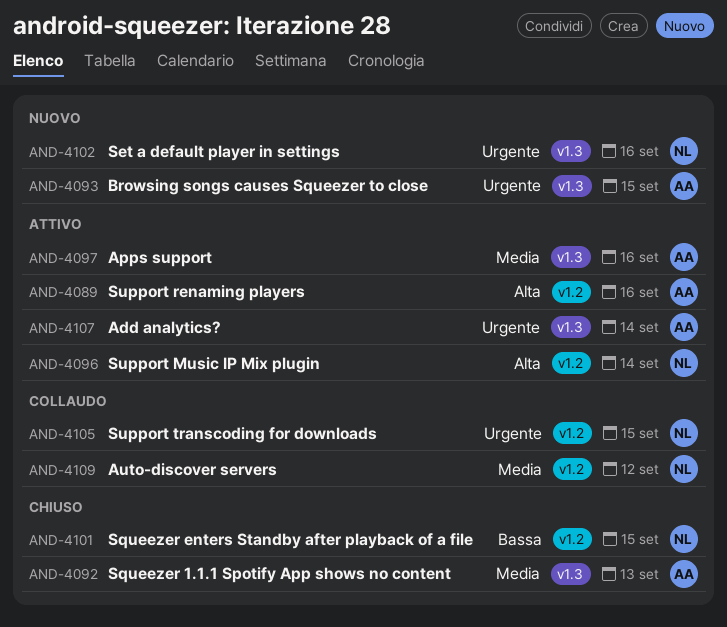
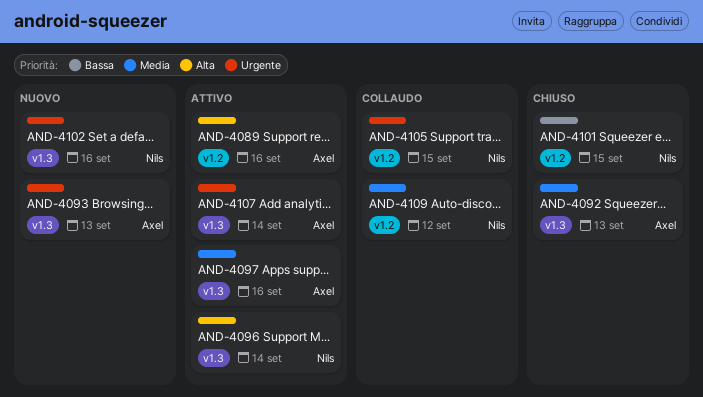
AND-4093, day: Sep 15 -> Sep 13
AND-4096, label: v1.2 -> v1.3

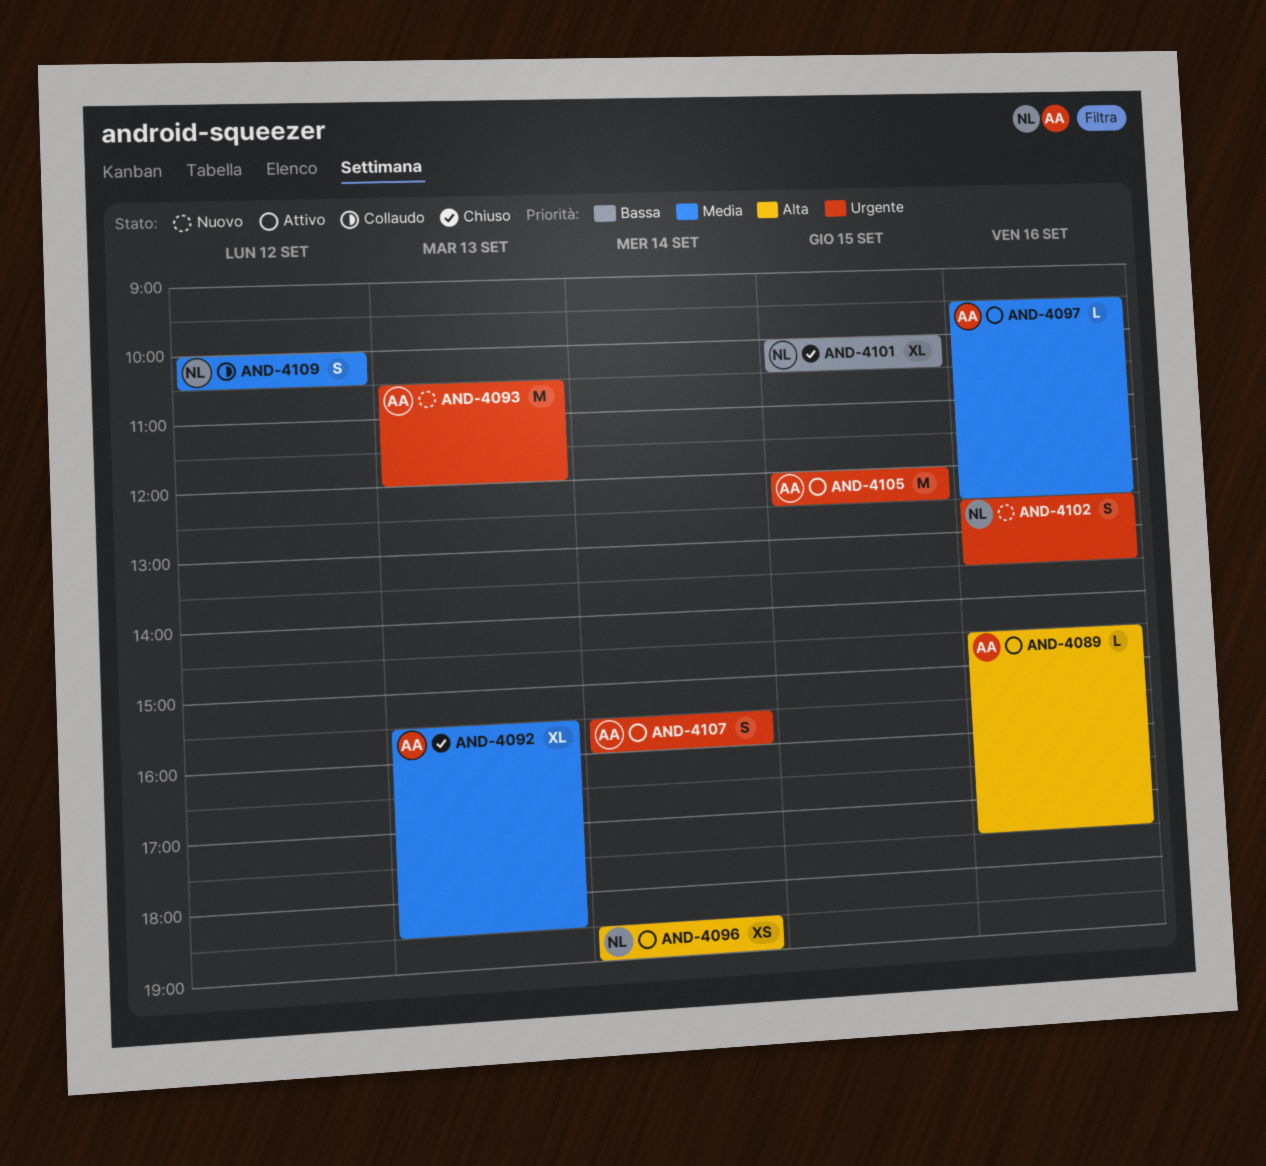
AND-4105, status: Collaudo -> Attivo
AND-4105, owner: Nils -> Axel

